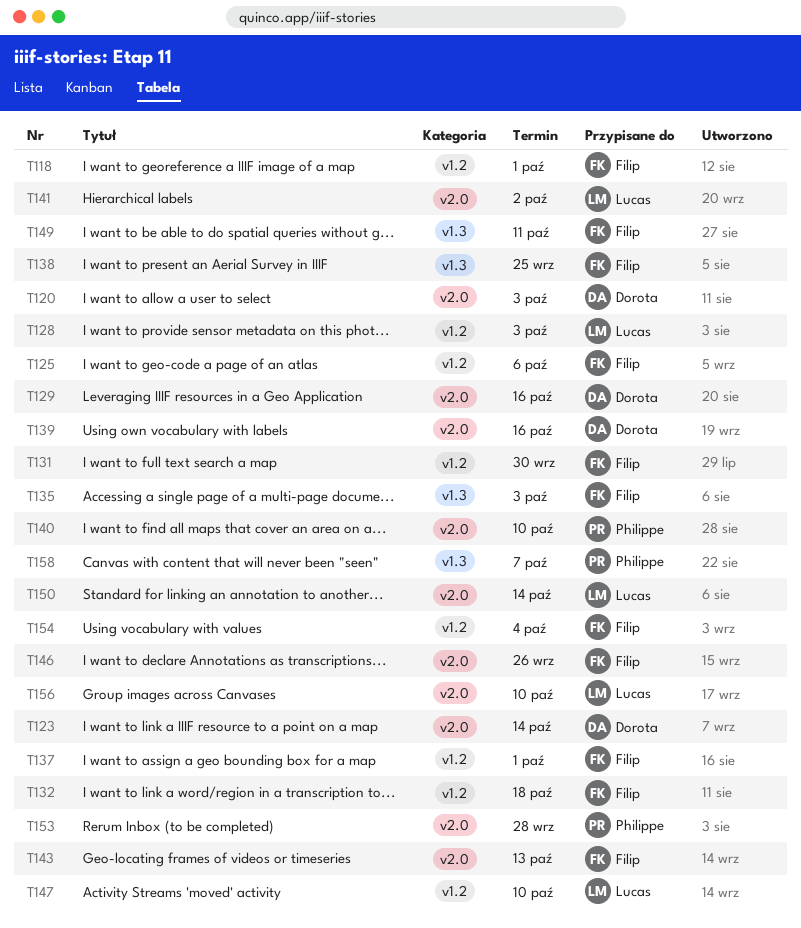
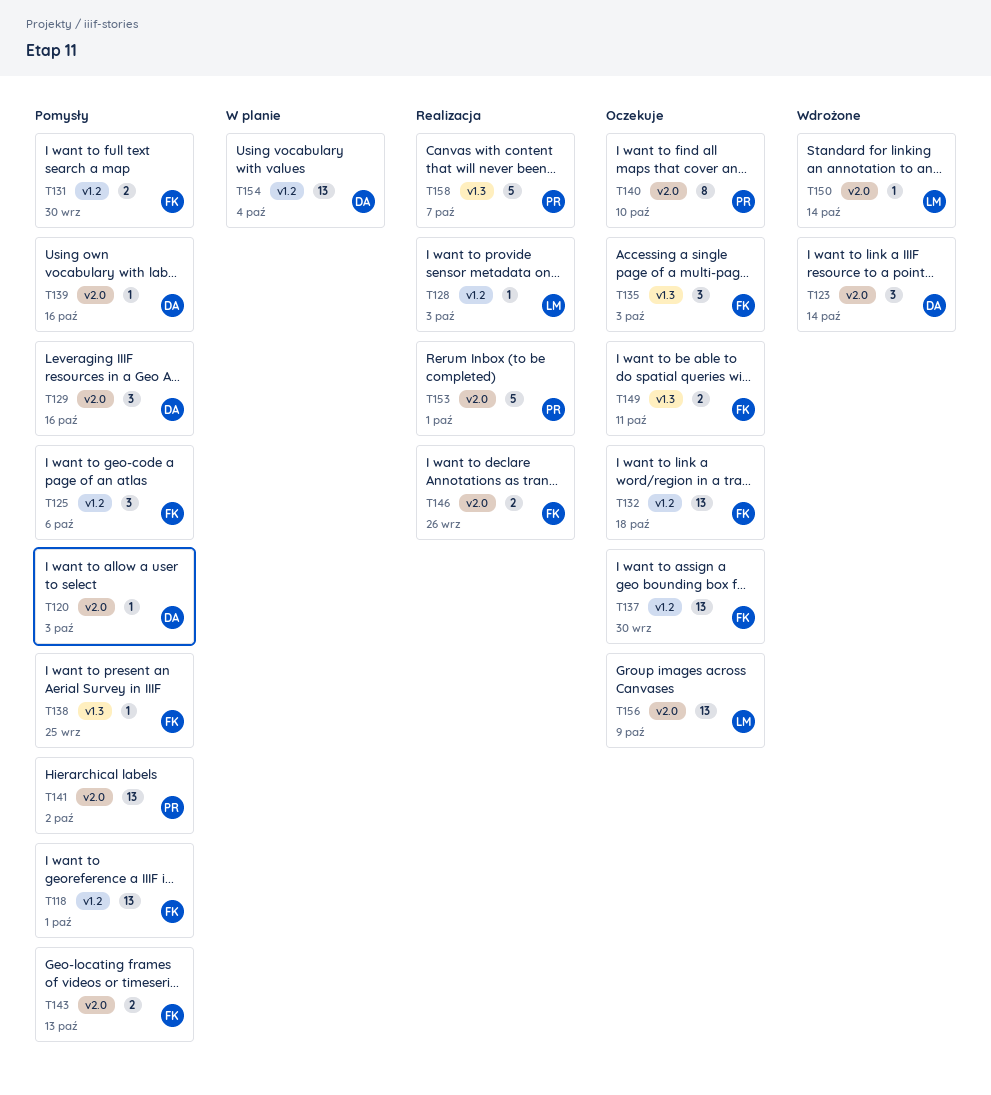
T137, due: Oct 1 -> Sep 30
T141, owner: Lucas -> Philippe
T147: present -> none
T153, due: Sep 28 -> Oct 1
T154, owner: Filip -> Dorota
T156, due: Oct 10 -> Oct 9

